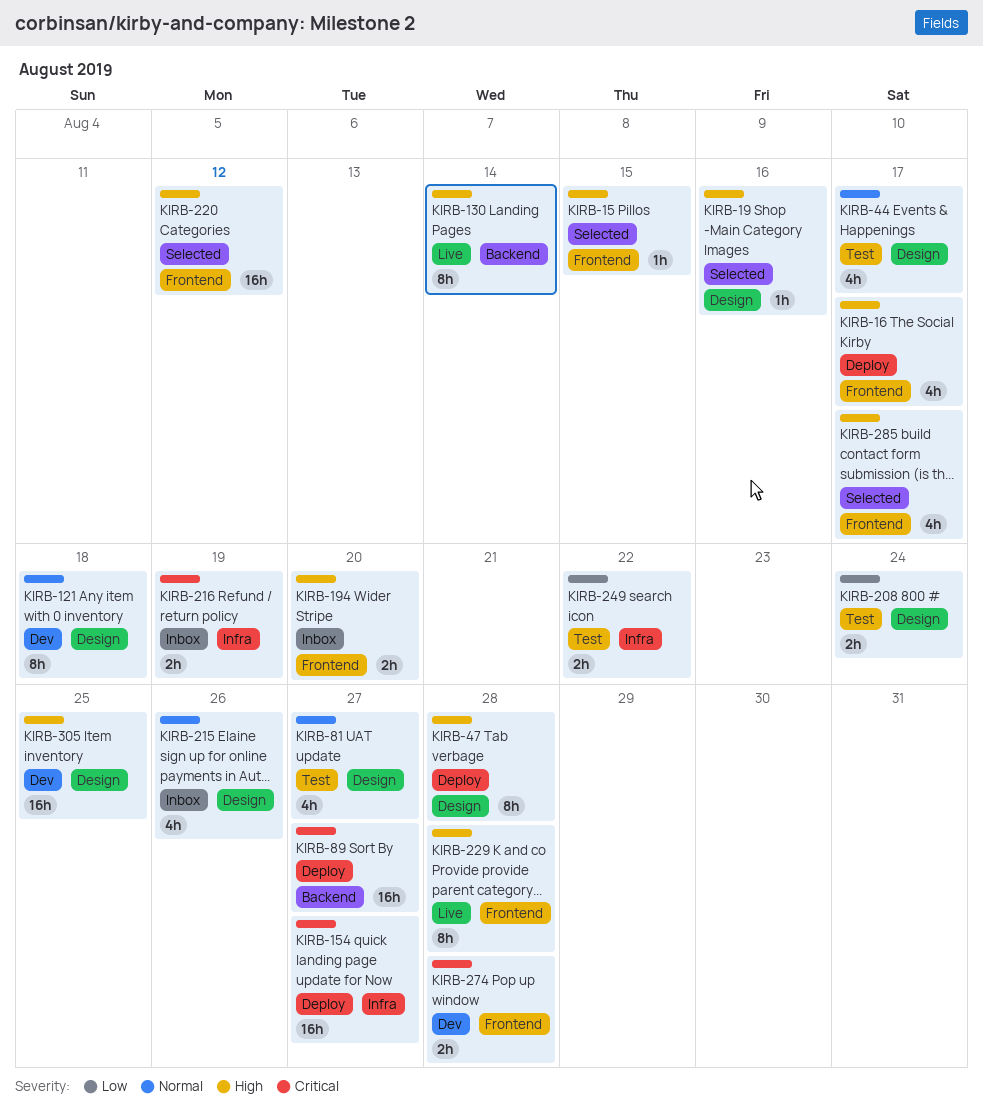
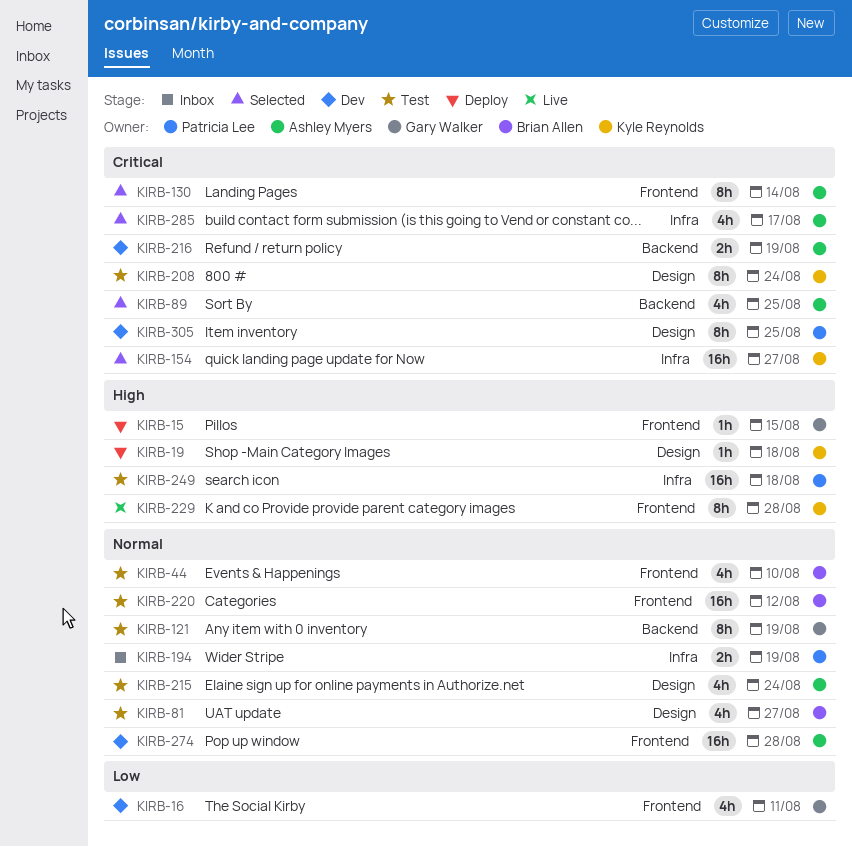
KIRB-15, status: Selected -> Deploy
KIRB-16, status: Deploy -> Dev
KIRB-16, priority: High -> Low
KIRB-16, due: Aug 17 -> Aug 11
KIRB-19, status: Selected -> Deploy
KIRB-19, due: Aug 16 -> Aug 18
KIRB-44, label: Design -> Frontend
KIRB-44, due: Aug 17 -> Aug 10
KIRB-47: present -> none
KIRB-89, status: Deploy -> Selected
KIRB-89, estimate: 16h -> 4h
KIRB-89, due: Aug 27 -> Aug 25
KIRB-121, status: Dev -> Test
KIRB-121, label: Design -> Backend
KIRB-121, due: Aug 18 -> Aug 19
KIRB-130, status: Live -> Selected
KIRB-130, priority: High -> Critical
KIRB-130, label: Backend -> Frontend
KIRB-154, status: Deploy -> Selected
KIRB-194, priority: High -> Normal
KIRB-194, label: Frontend -> Infra
KIRB-194, due: Aug 20 -> Aug 19
KIRB-208, priority: Low -> Critical
KIRB-208, estimate: 2h -> 8h
KIRB-215, status: Inbox -> Test
KIRB-215, due: Aug 26 -> Aug 24
KIRB-216, status: Inbox -> Dev
KIRB-216, label: Infra -> Backend
KIRB-220, status: Selected -> Test
KIRB-220, priority: High -> Normal
KIRB-249, priority: Low -> High
KIRB-249, estimate: 2h -> 16h
KIRB-249, due: Aug 22 -> Aug 18
KIRB-274, priority: Critical -> Normal
KIRB-274, estimate: 2h -> 16h
KIRB-285, priority: High -> Critical
KIRB-285, label: Frontend -> Infra
KIRB-305, priority: High -> Critical
KIRB-305, estimate: 16h -> 8h

